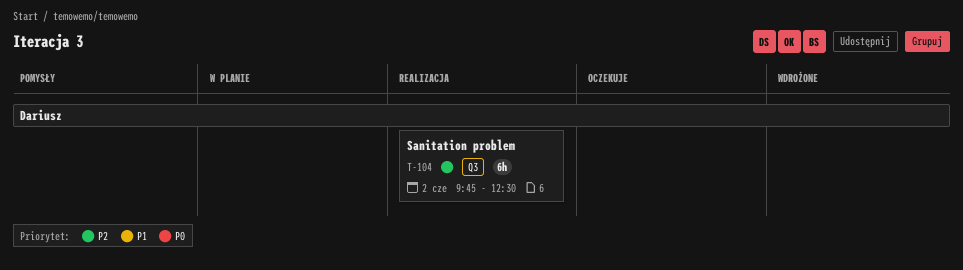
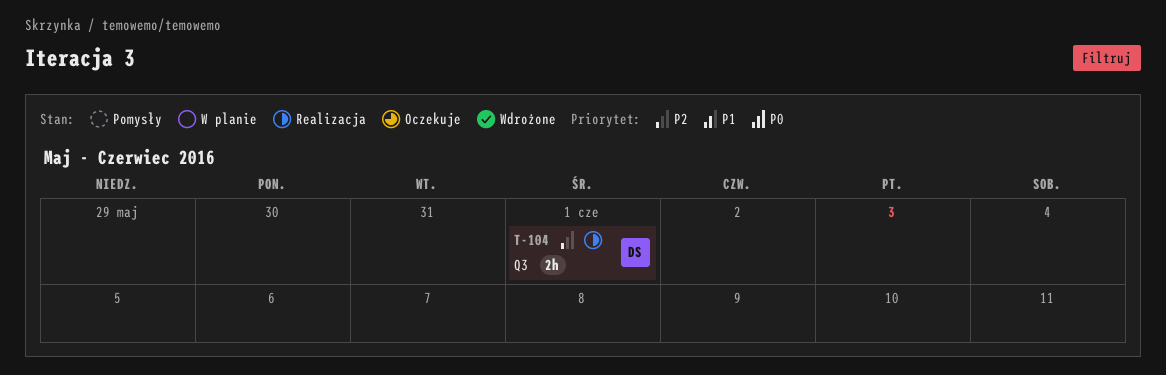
T-104, estimate: 6h -> 2h
T-104, day: Jun 2 -> Jun 1

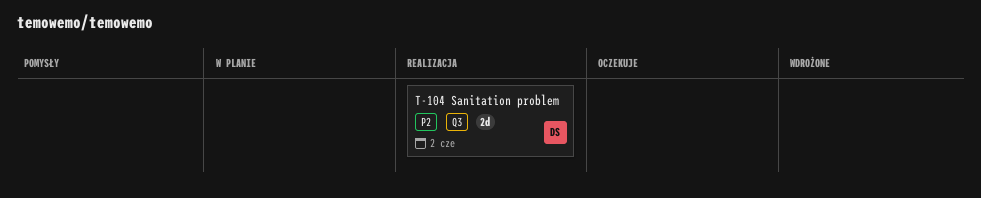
T-104, estimate: 2h -> 2d
T-104, day: Jun 1 -> Jun 2

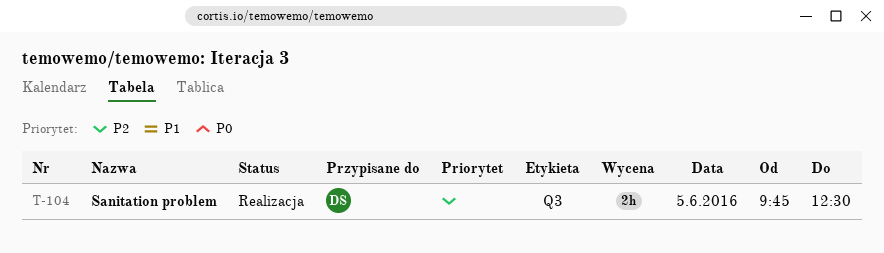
T-104, estimate: 2d -> 2h
T-104, day: Jun 2 -> Jun 5

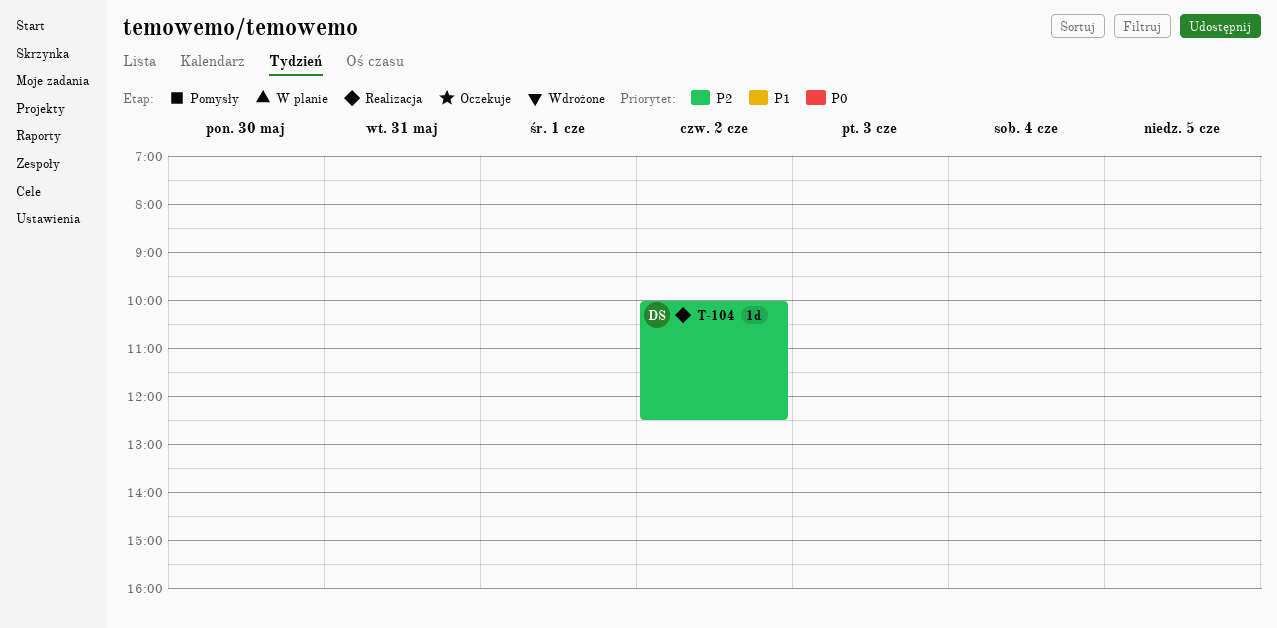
T-104, estimate: 2h -> 1d
T-104, day: Jun 5 -> Jun 2
T-104, begins: 09:45 -> 10:00

